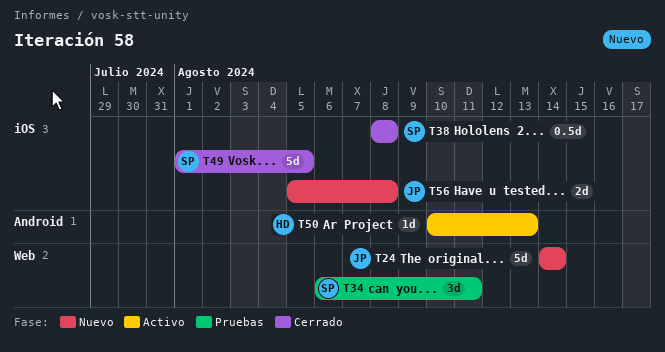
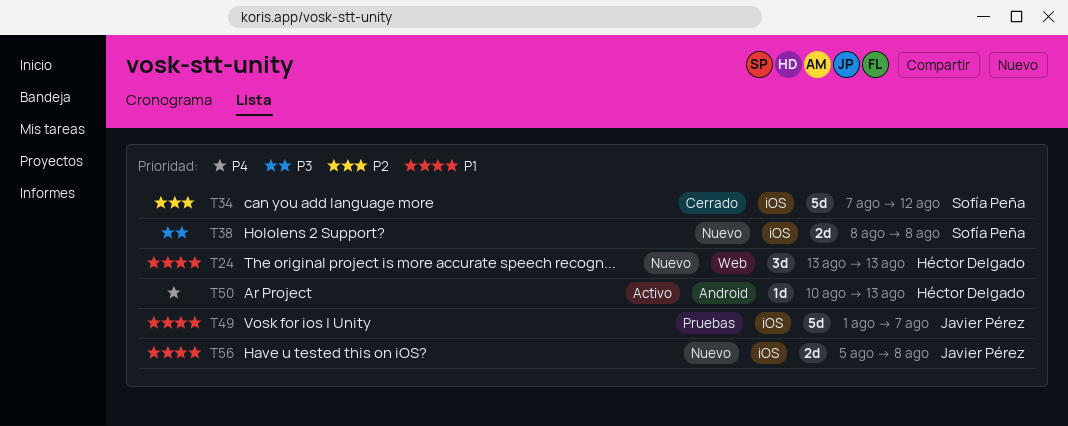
T24, owner: Javier Pérez -> Héctor Delgado
T24, estimate: 5d -> 3d
T24, start: Aug 14 -> Aug 13
T24, due: Aug 14 -> Aug 13
T34, status: Pruebas -> Cerrado
T34, label: Web -> iOS
T34, estimate: 3d -> 5d
T34, start: Aug 6 -> Aug 7
T34, due: Aug 11 -> Aug 12
T38, status: Cerrado -> Nuevo
T38, estimate: 0.5d -> 2d
T49, status: Cerrado -> Pruebas
T49, owner: Sofía Peña -> Javier Pérez
T49, due: Aug 5 -> Aug 7

